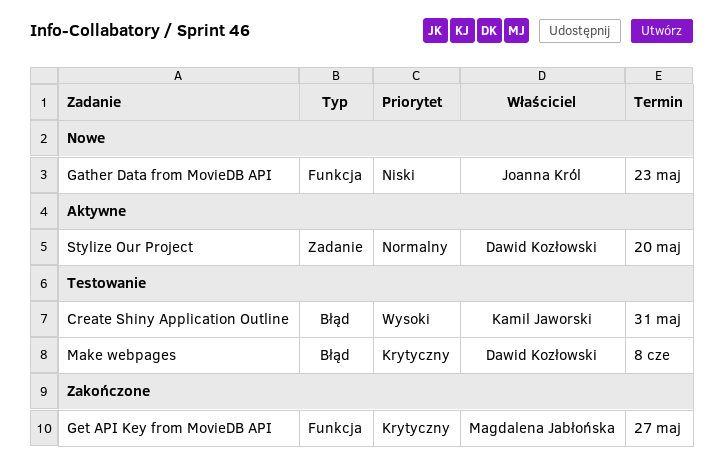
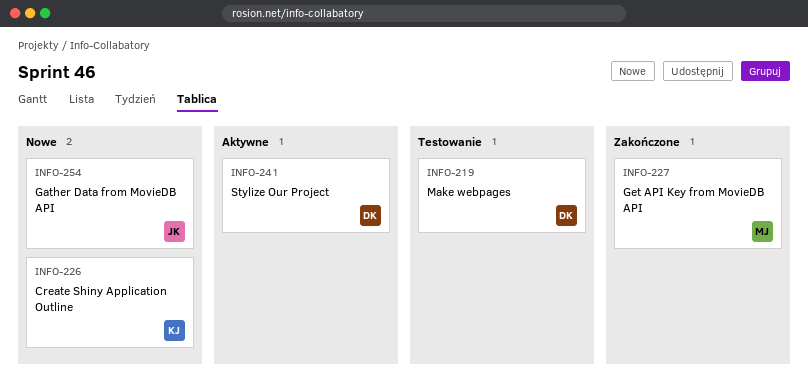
Create Shiny Application Outline, status: Testowanie -> Nowe

